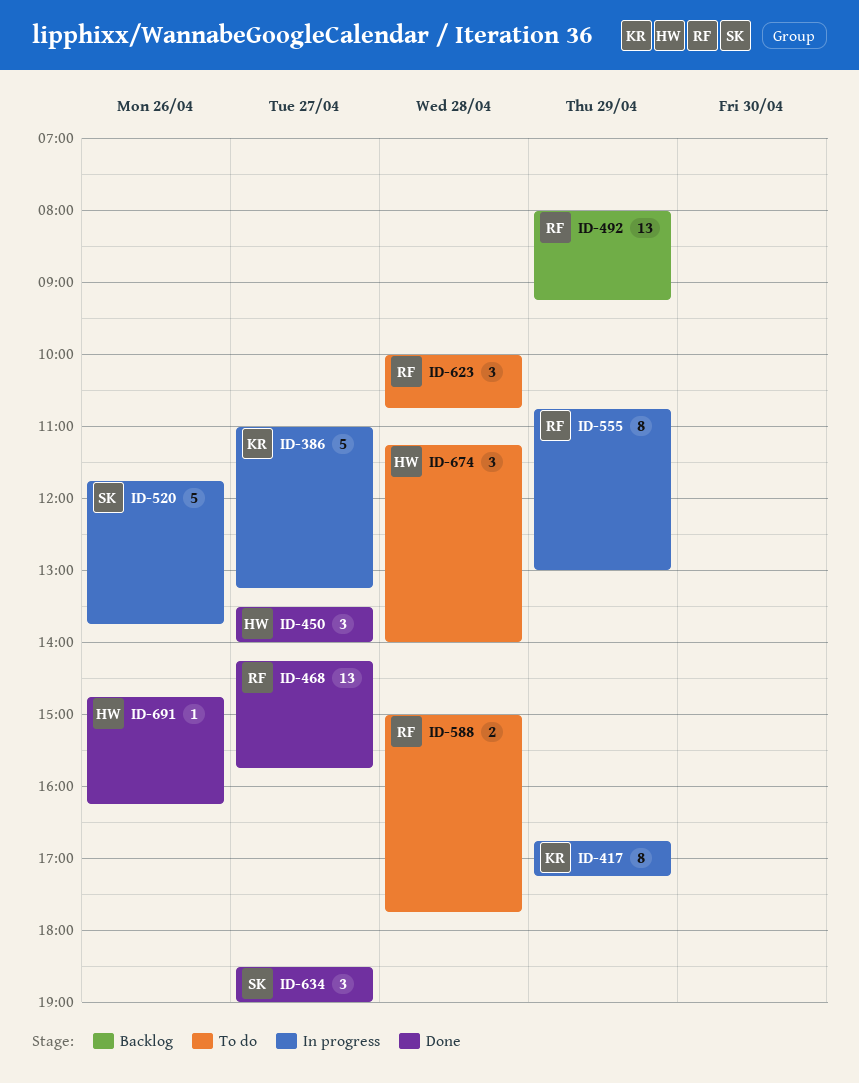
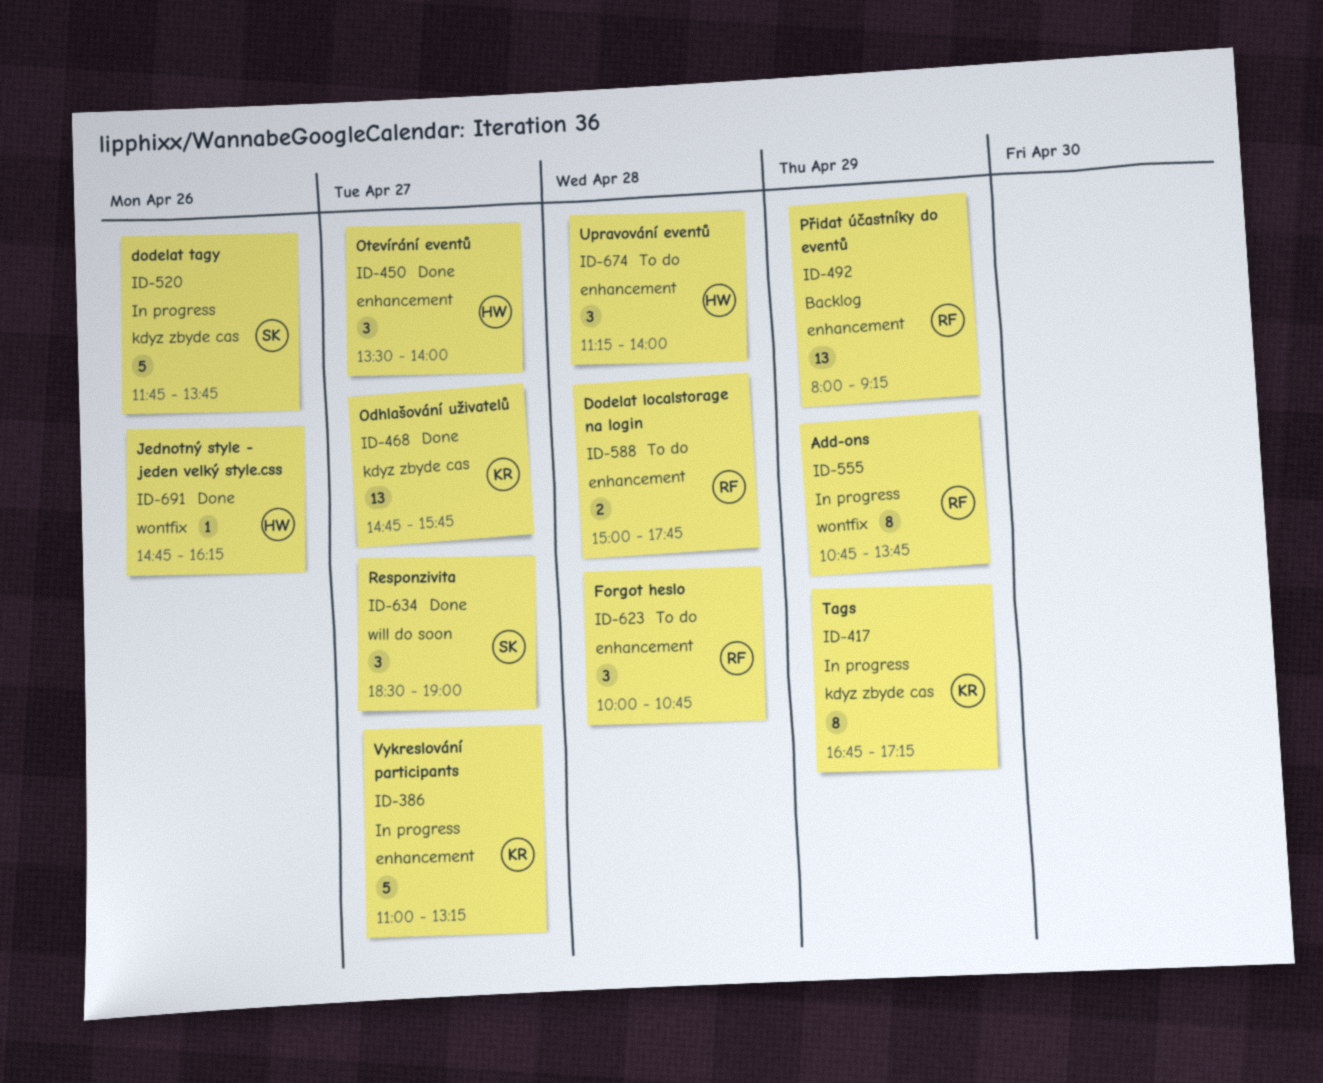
ID-468, owner: RF -> KR
ID-468, begins: 14:15 -> 14:45
ID-555, ends: 13:00 -> 13:45

